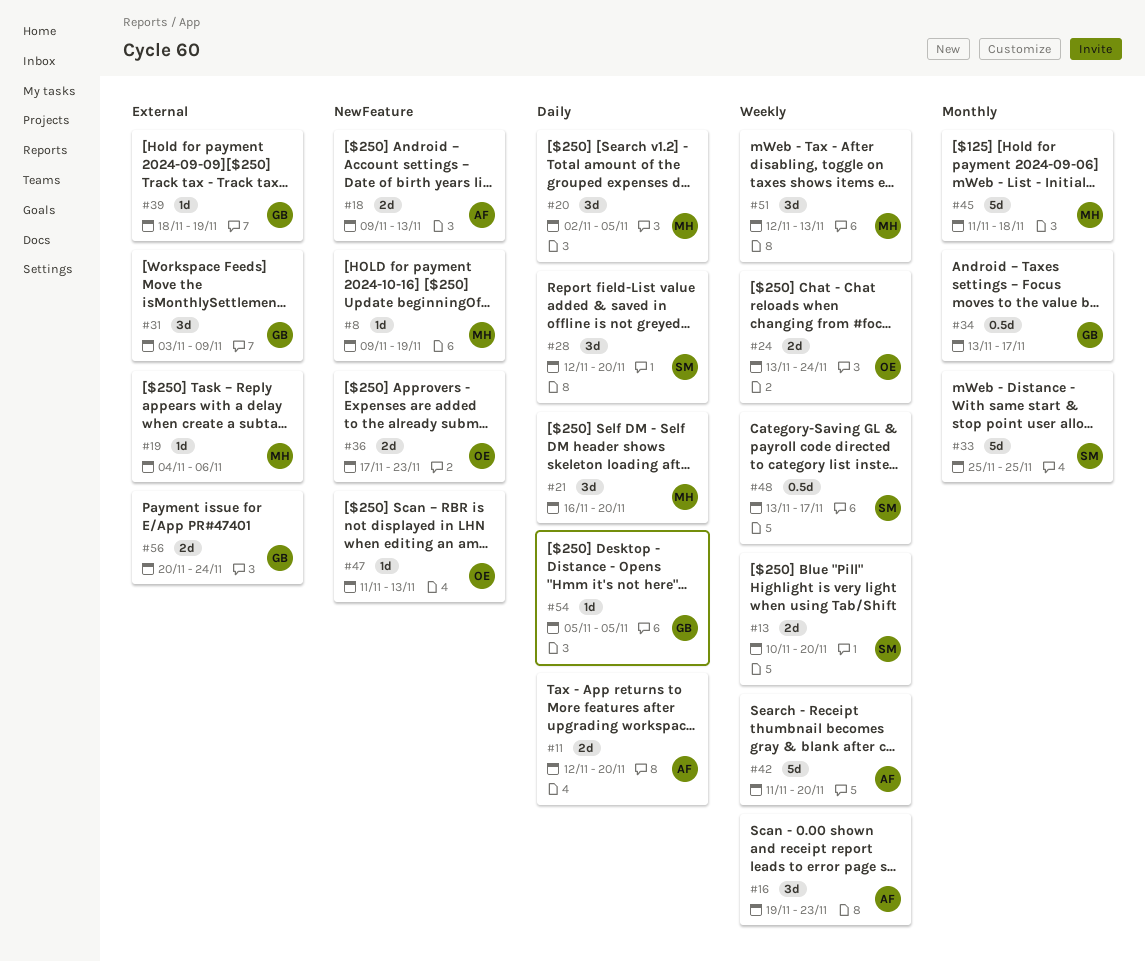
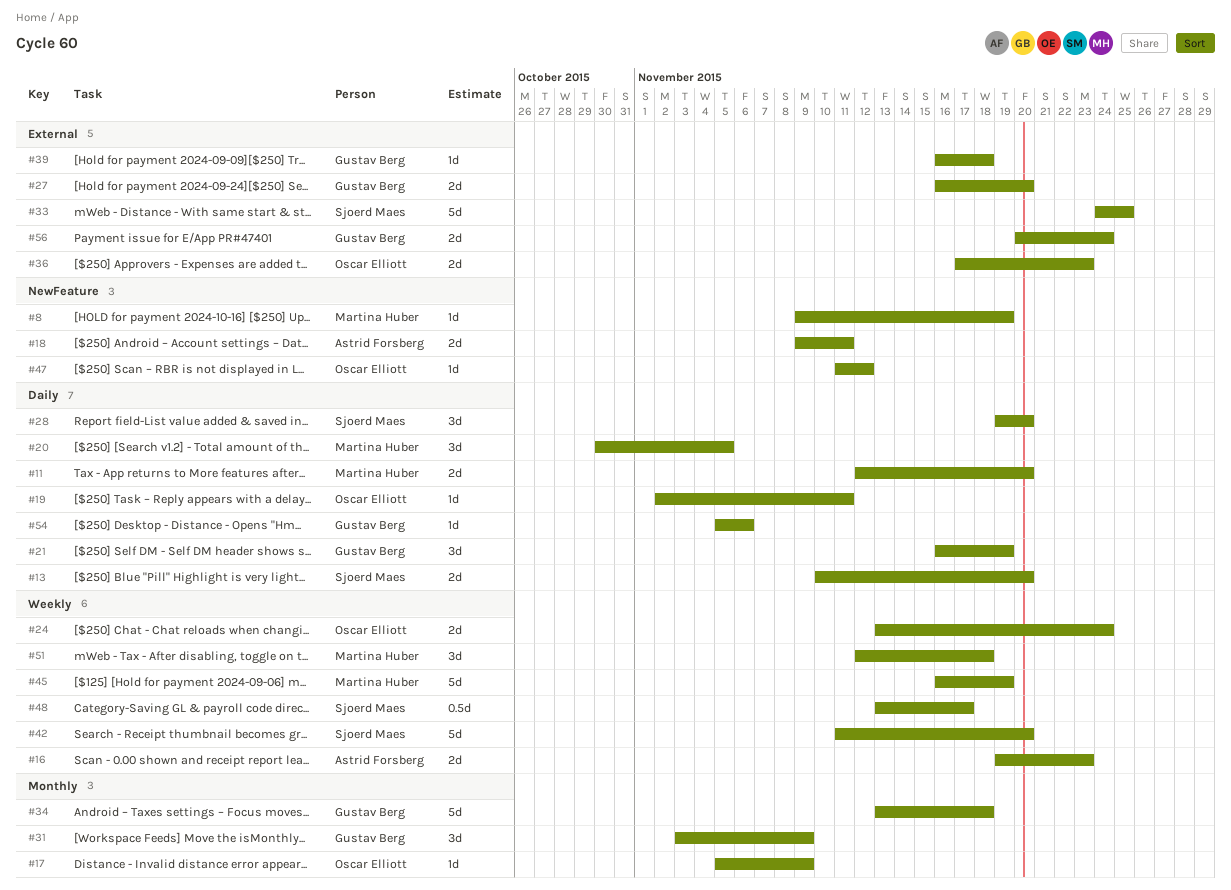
#11, owner: Astrid Forsberg -> Martina Huber
#13, label: Weekly -> Daily
#16, estimate: 3d -> 2d
#17: none -> present
#18, due: Nov 13 -> Nov 11
#19, owner: Martina Huber -> Oscar Elliott
#19, label: External -> Daily
#19, start: Nov 4 -> Nov 2
#19, due: Nov 6 -> Nov 11
#20, start: Nov 2 -> Oct 30
#21, owner: Martina Huber -> Gustav Berg
#21, due: Nov 20 -> Nov 19
#27: none -> present
#28, start: Nov 12 -> Nov 19
#31, label: External -> Monthly
#33, label: Monthly -> External
#33, start: Nov 25 -> Nov 24
#34, estimate: 0.5d -> 5d
#34, due: Nov 17 -> Nov 18
#36, label: NewFeature -> External
#39, start: Nov 18 -> Nov 16
#39, due: Nov 19 -> Nov 18
#42, owner: Astrid Forsberg -> Sjoerd Maes
#45, label: Monthly -> Weekly
#45, start: Nov 11 -> Nov 16
#45, due: Nov 18 -> Nov 19
#47, due: Nov 13 -> Nov 12
#51, due: Nov 13 -> Nov 18
#54, due: Nov 5 -> Nov 6

